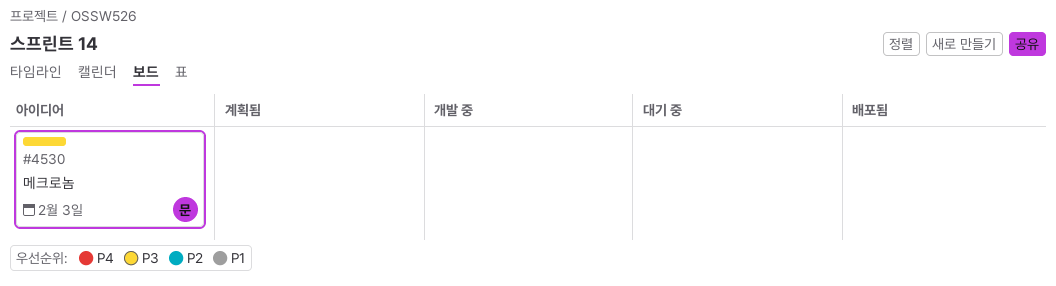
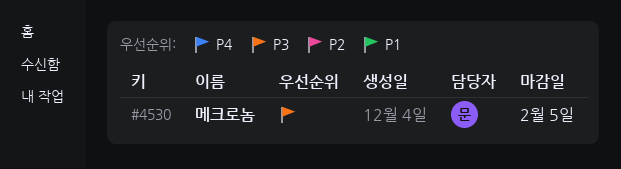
#4530, due: Feb 3 -> Feb 5

